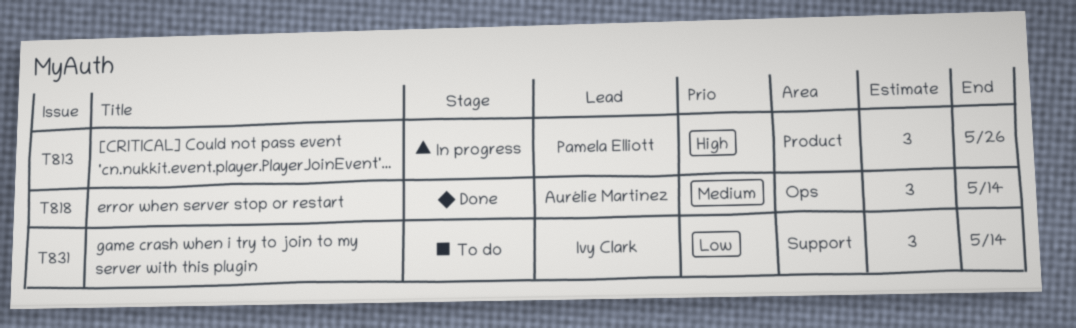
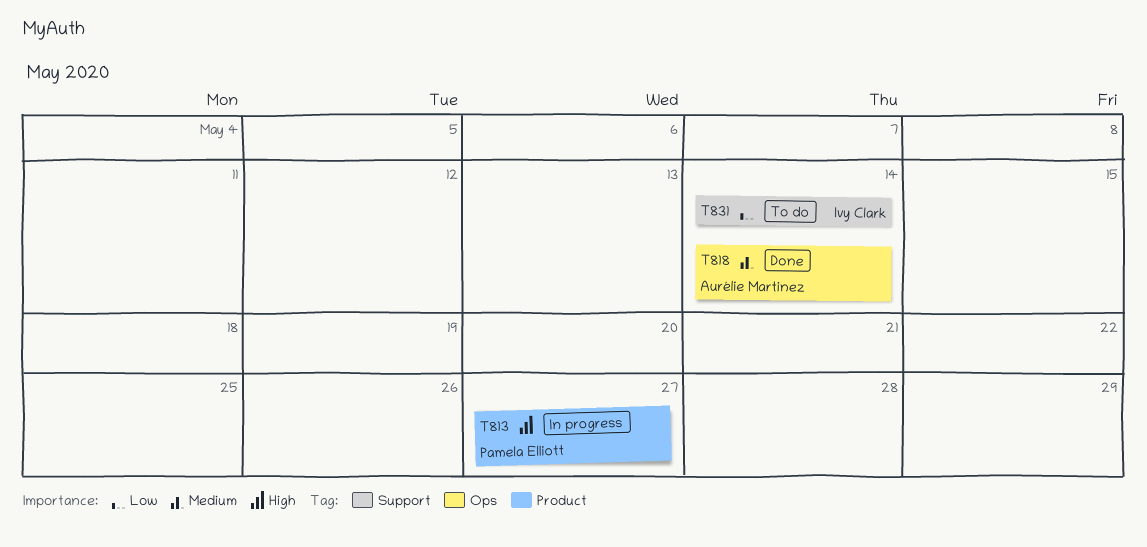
T813, due: May 26 -> May 27

